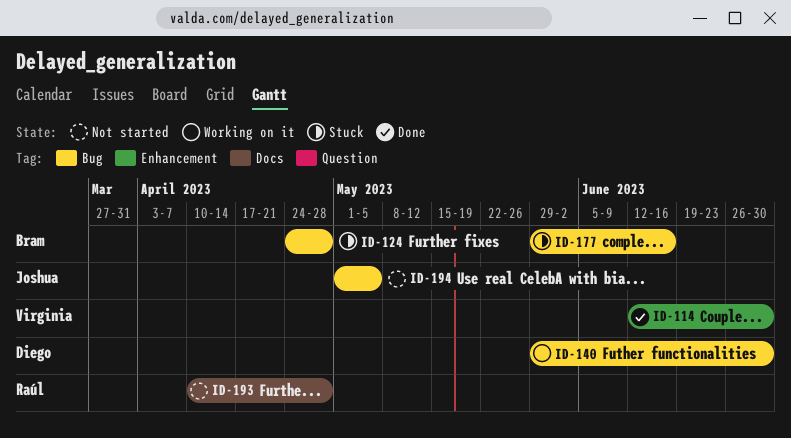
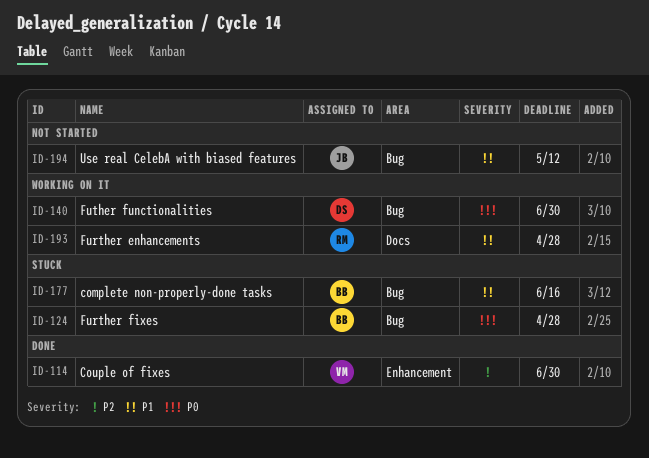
ID-193, status: Not started -> Working on it
ID-194, due: May 5 -> May 12

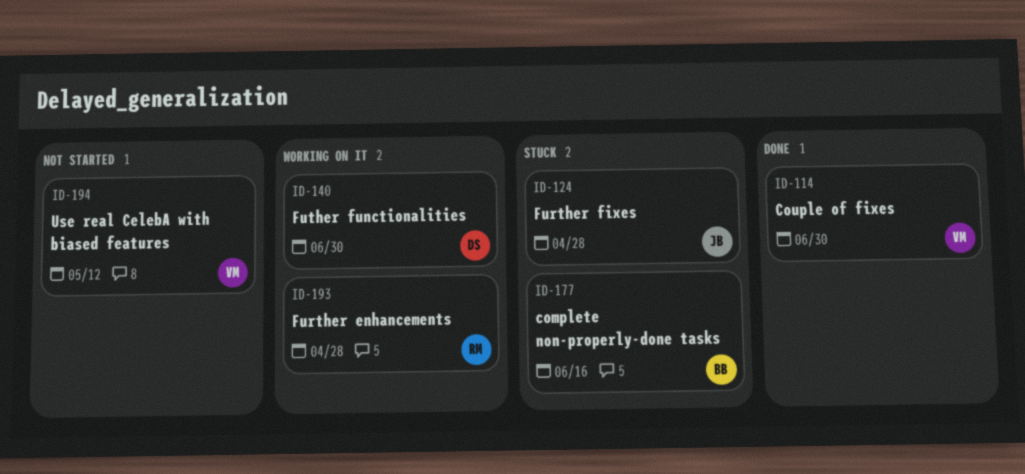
ID-124, owner: BB -> JB
ID-194, owner: JB -> VM

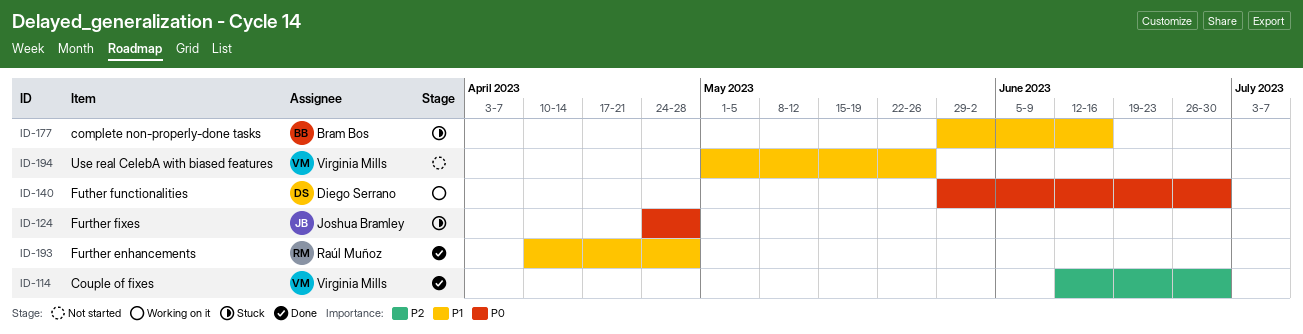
ID-193, status: Working on it -> Done
ID-194, due: May 12 -> May 26

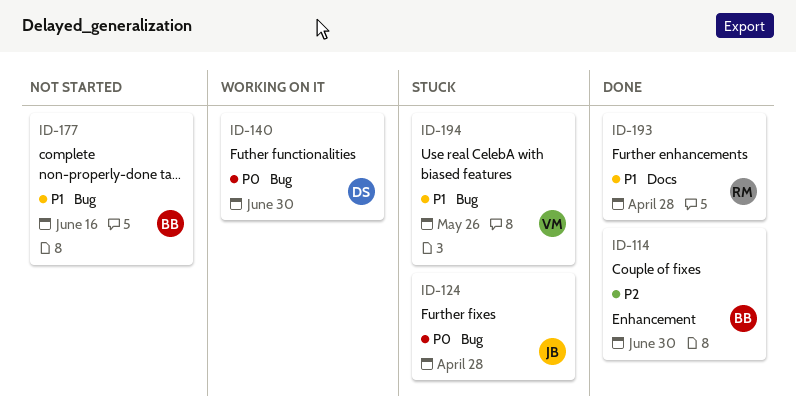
ID-114, owner: Virginia Mills -> Bram Bos
ID-177, status: Stuck -> Not started
ID-194, status: Not started -> Stuck

